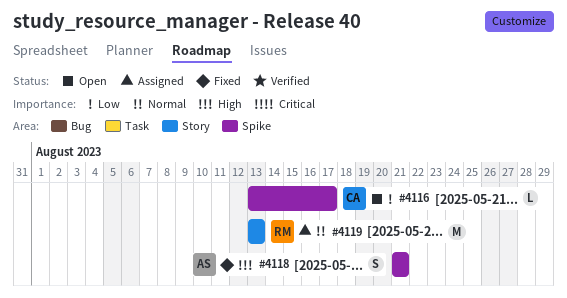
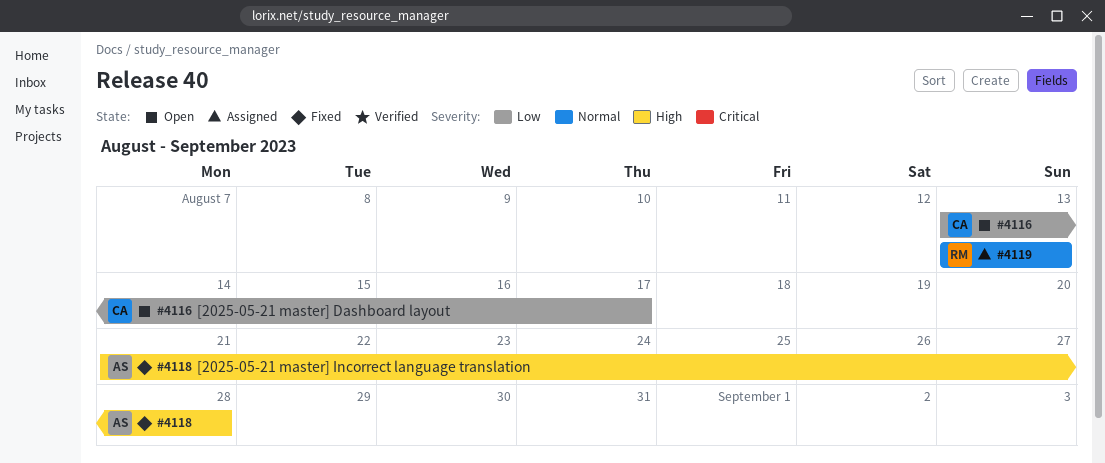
#4118, due: Aug 21 -> Aug 28

